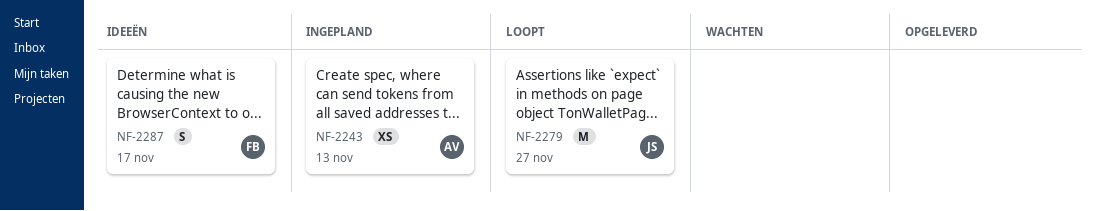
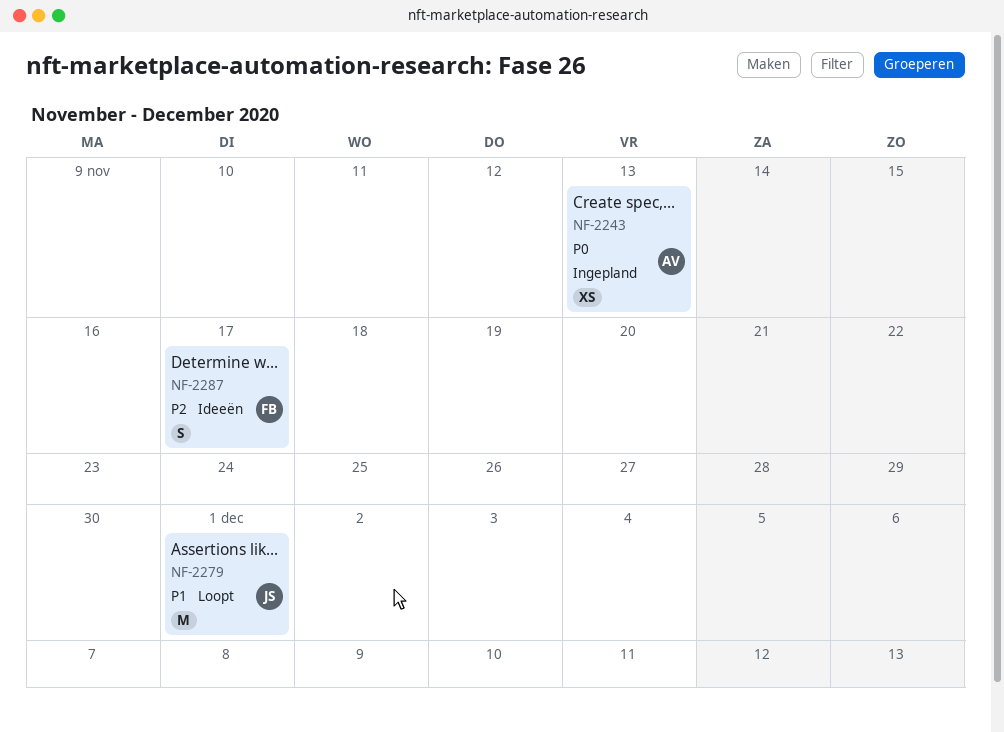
NF-2279, due: Nov 27 -> Dec 1

